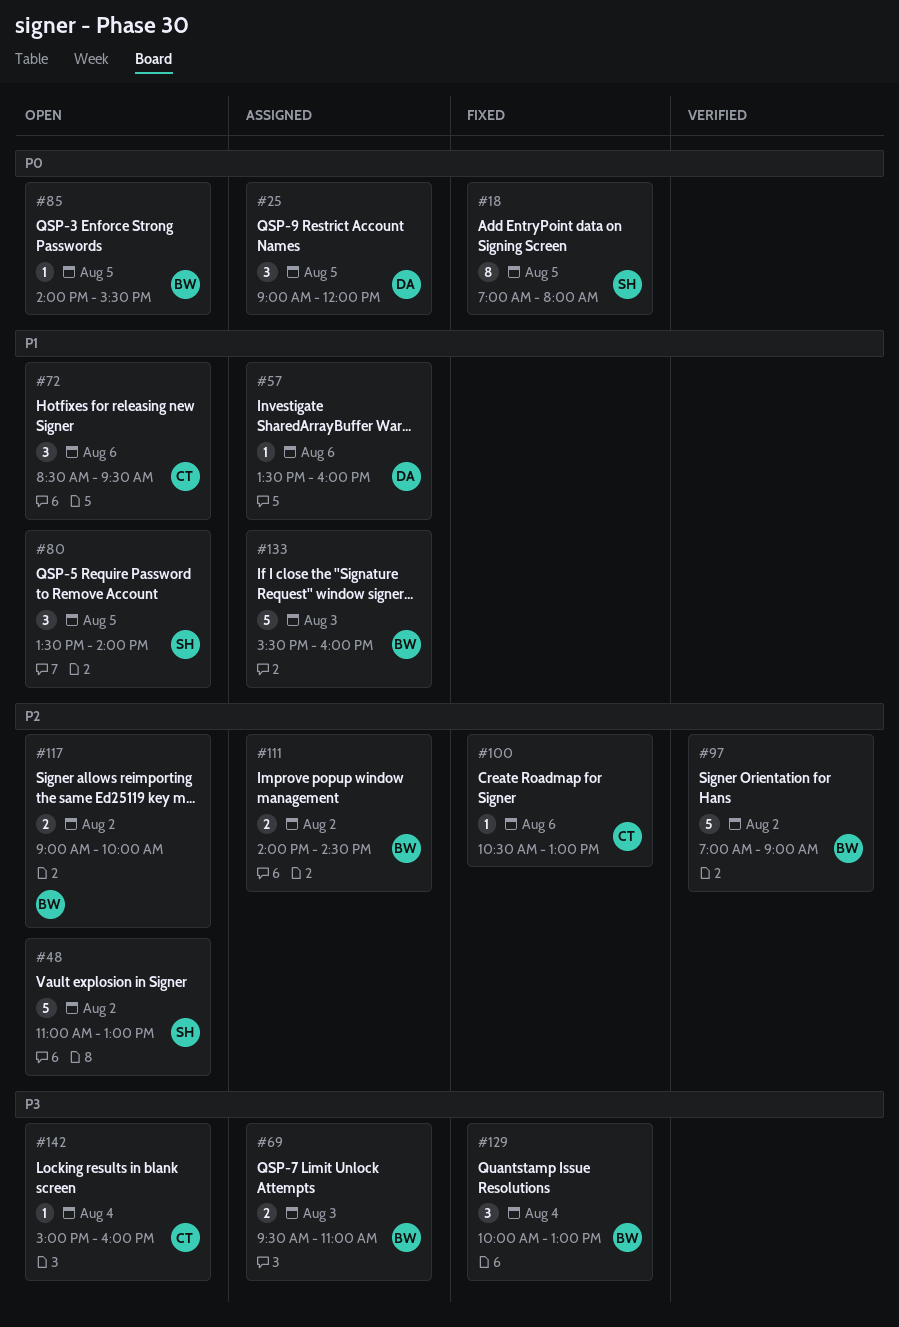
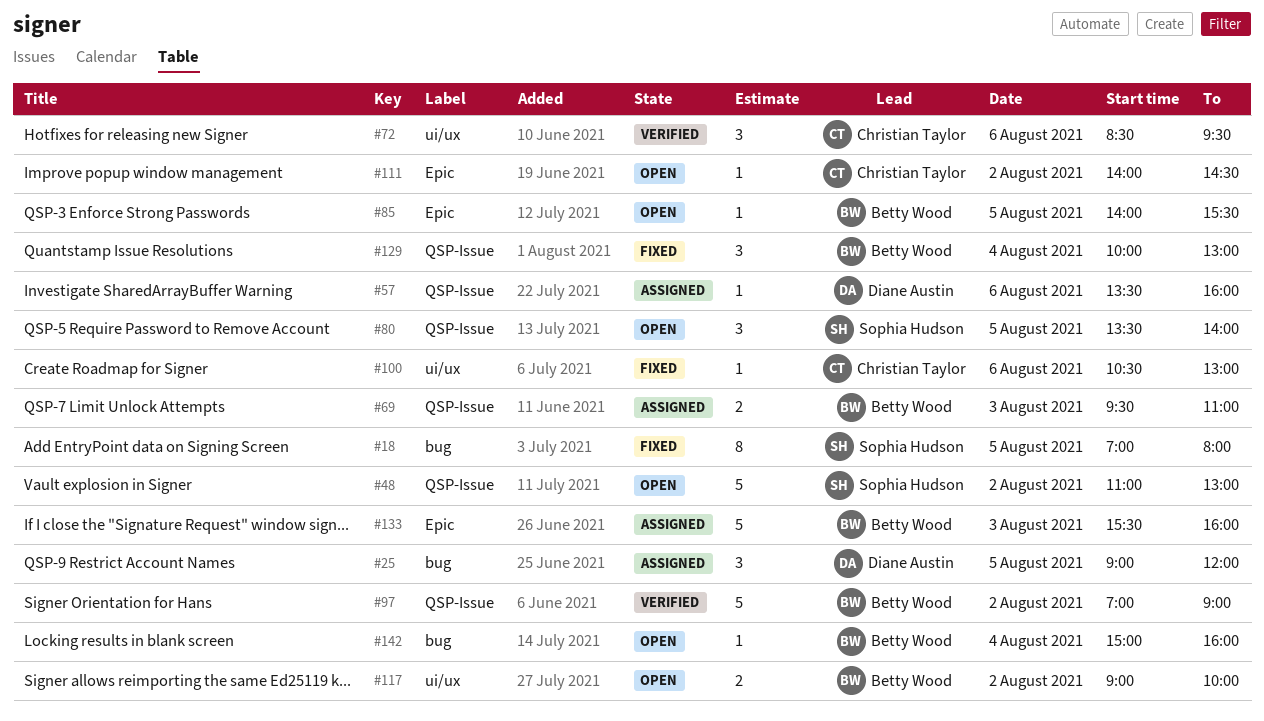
#72, status: Open -> Verified
#111, status: Assigned -> Open
#111, owner: Betty Wood -> Christian Taylor
#111, estimate: 2 -> 1
#142, owner: Christian Taylor -> Betty Wood

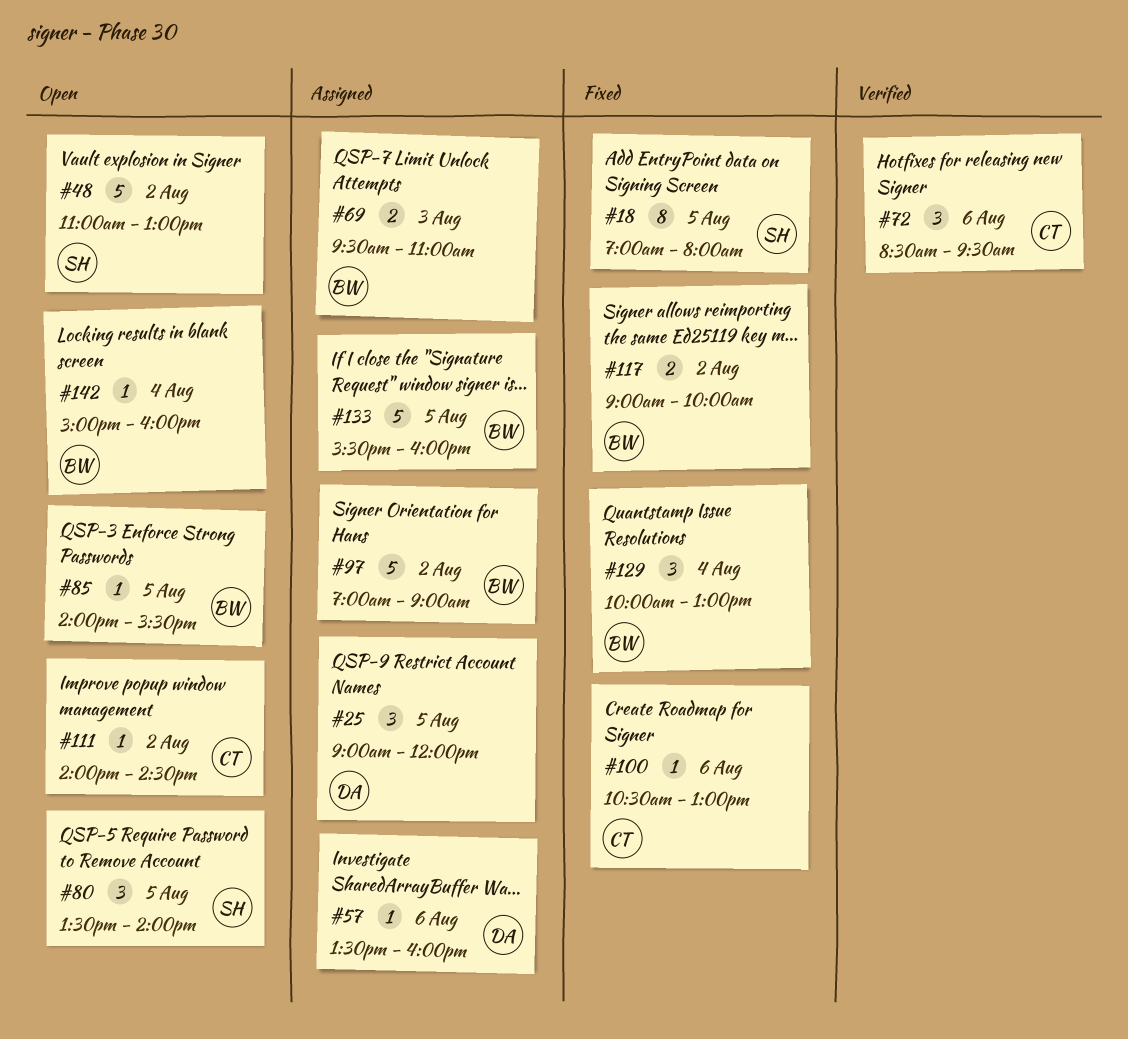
#97, status: Verified -> Assigned
#117, status: Open -> Fixed
#133, day: Aug 3 -> Aug 5

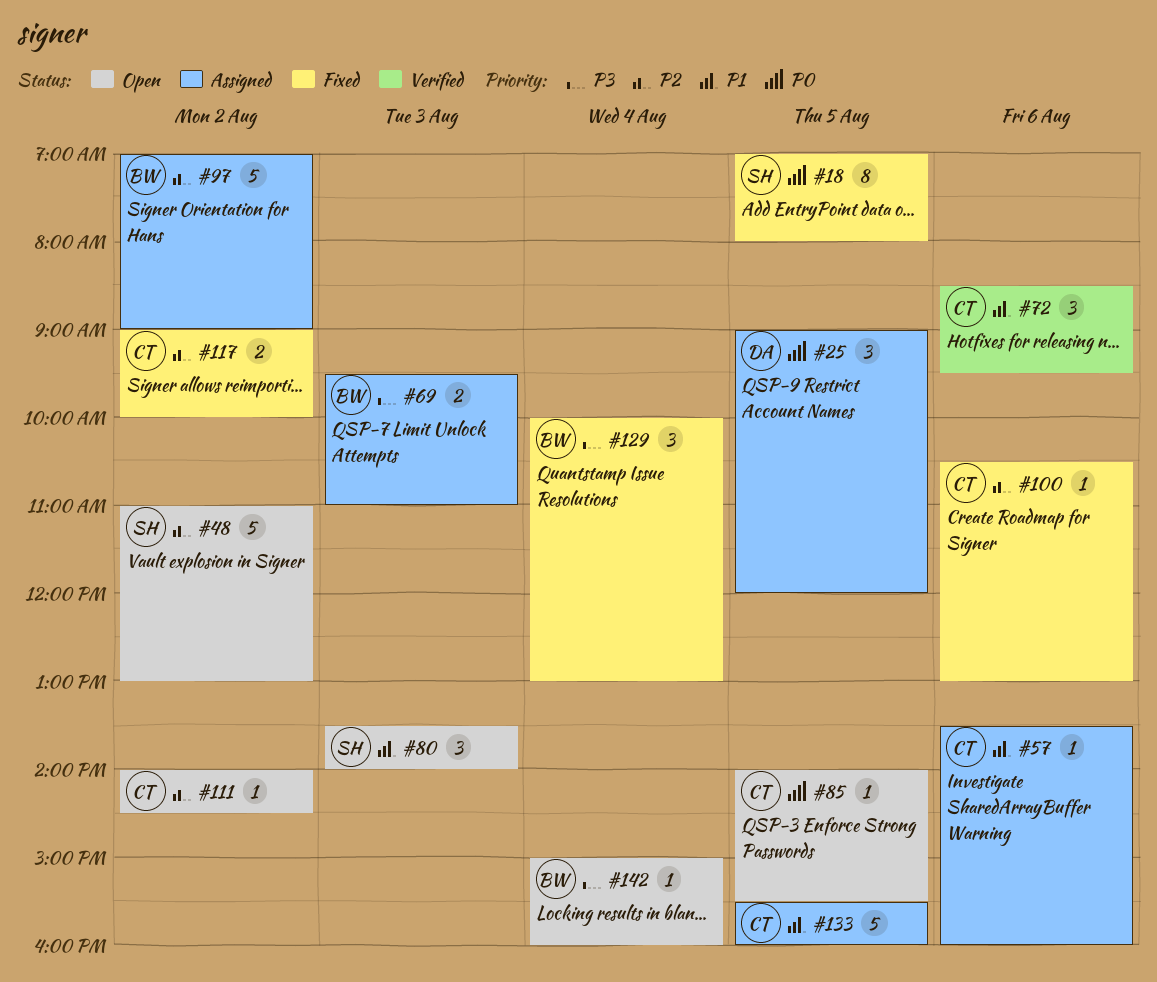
#57, owner: DA -> CT
#80, day: Aug 5 -> Aug 3
#85, owner: BW -> CT
#117, owner: BW -> CT
#133, owner: BW -> CT

